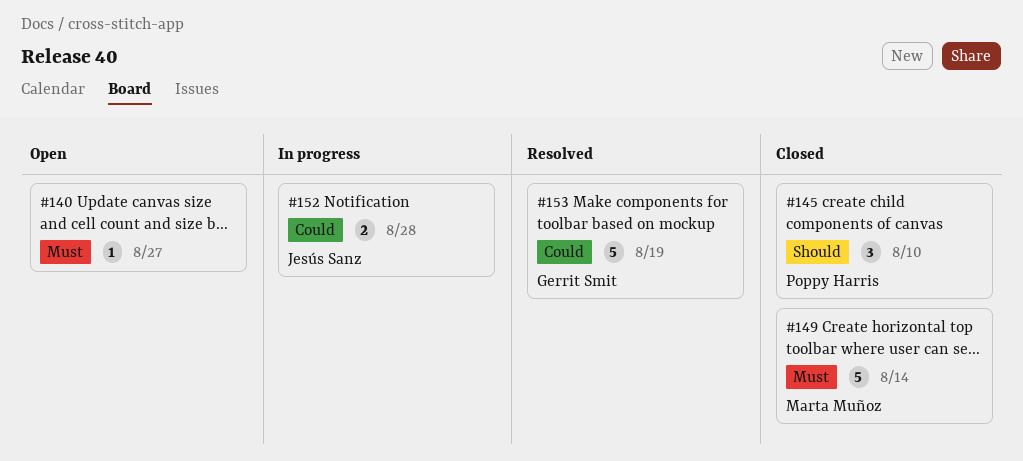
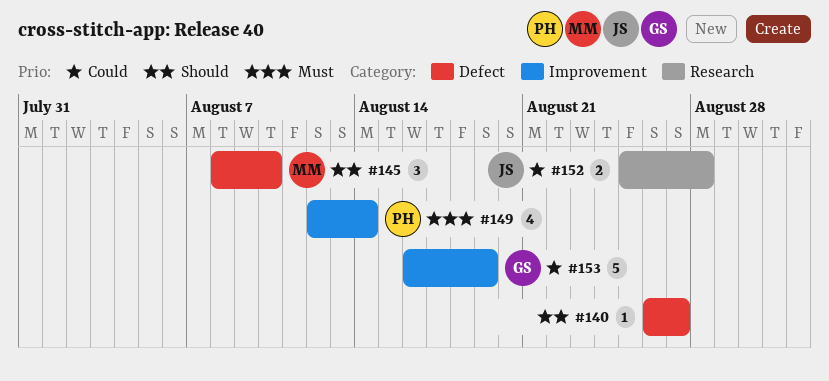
#140, priority: Must -> Should
#145, owner: Poppy Harris -> Marta Muñoz
#149, owner: Marta Muñoz -> Poppy Harris
#149, estimate: 5 -> 4

